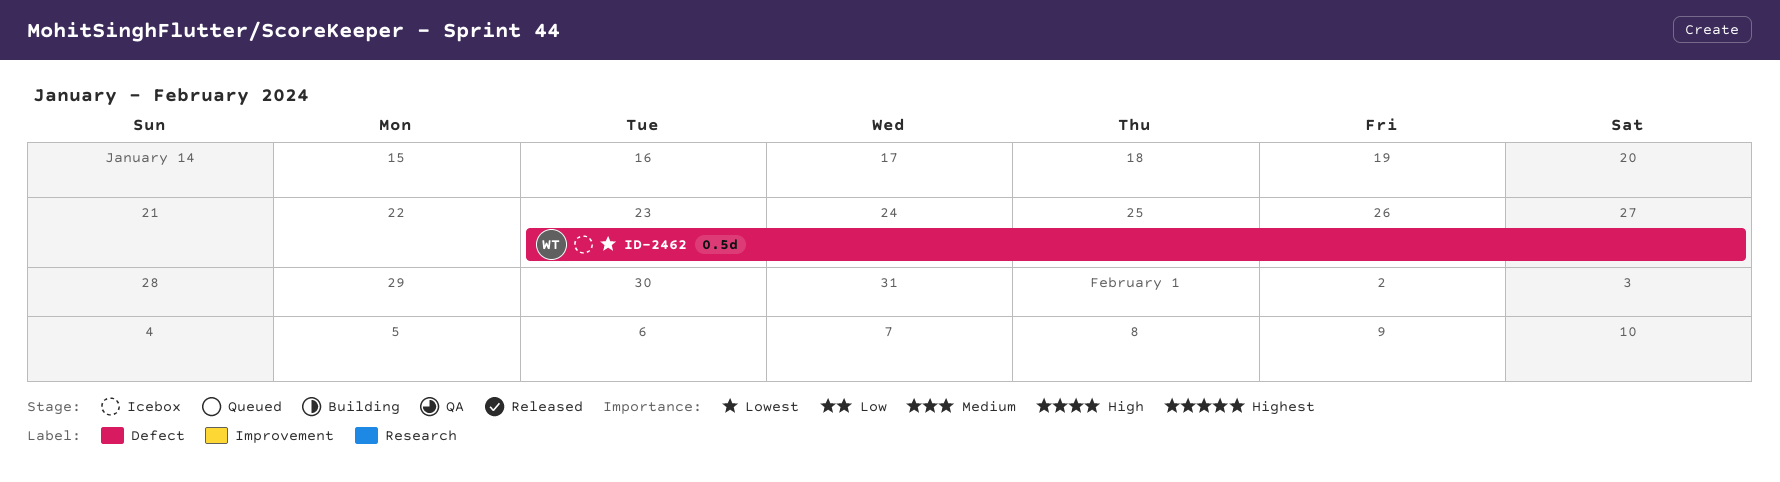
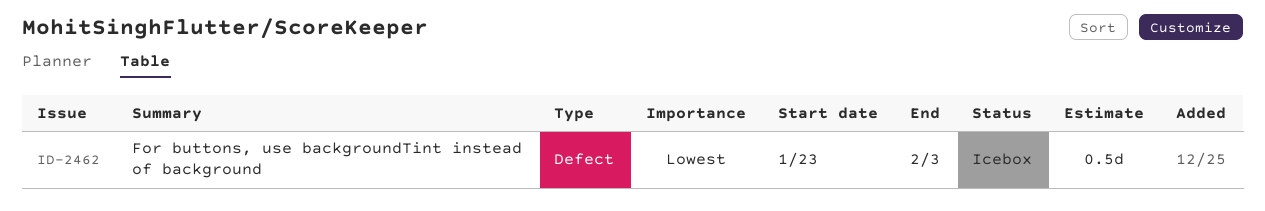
ID-2462, due: Jan 27 -> Feb 3

